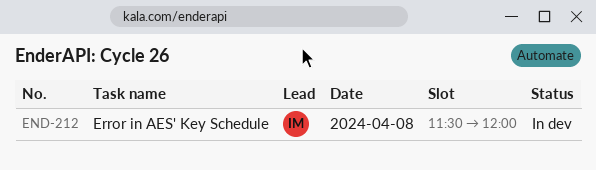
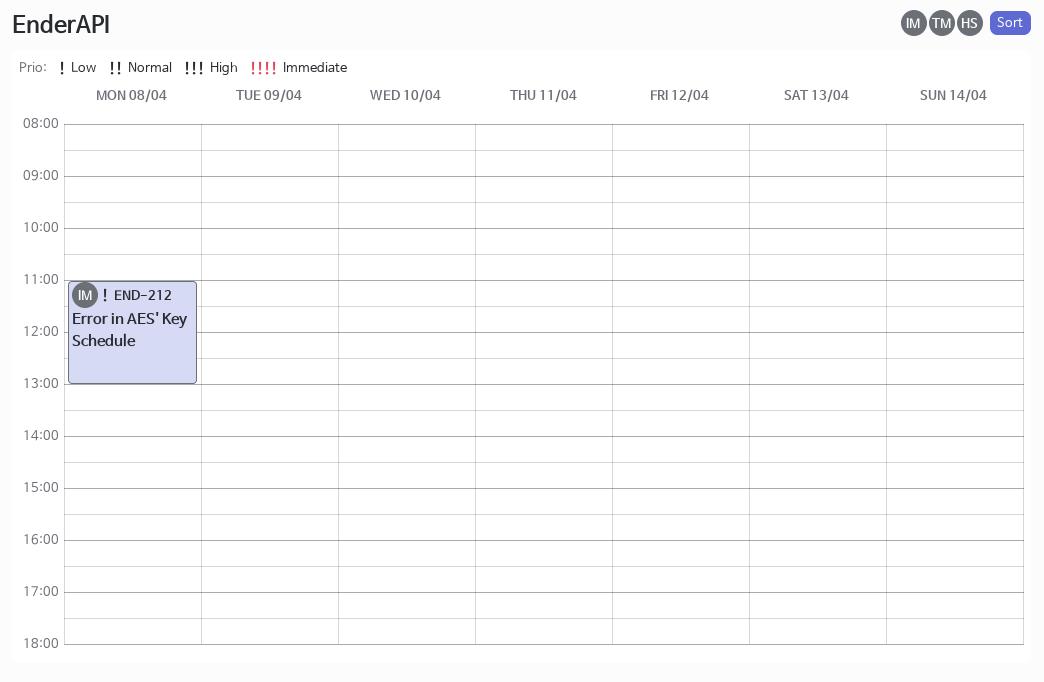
END-212, begins: 11:30 -> 11:00
END-212, ends: 12:00 -> 13:00

